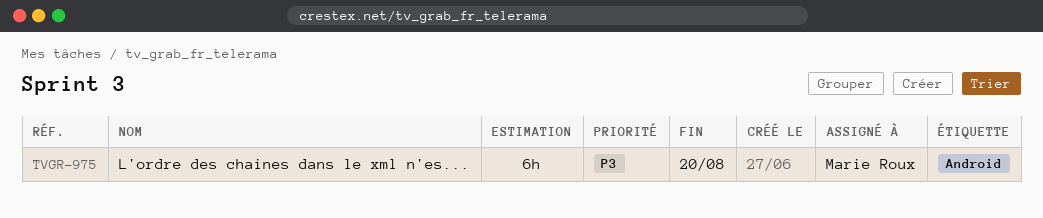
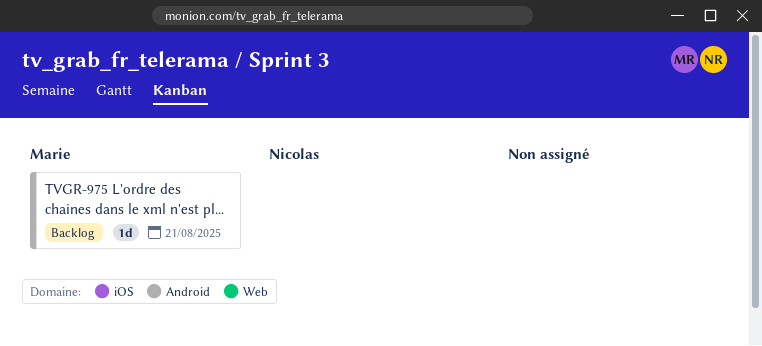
TVGR-975, estimate: 6h -> 1d
TVGR-975, due: Aug 20 -> Aug 21

